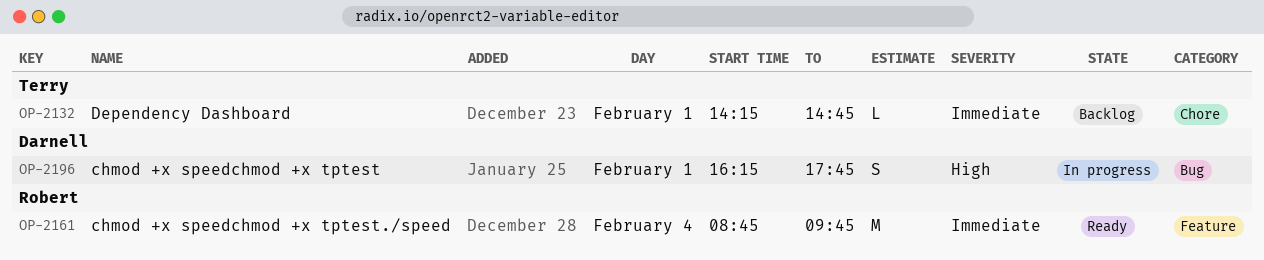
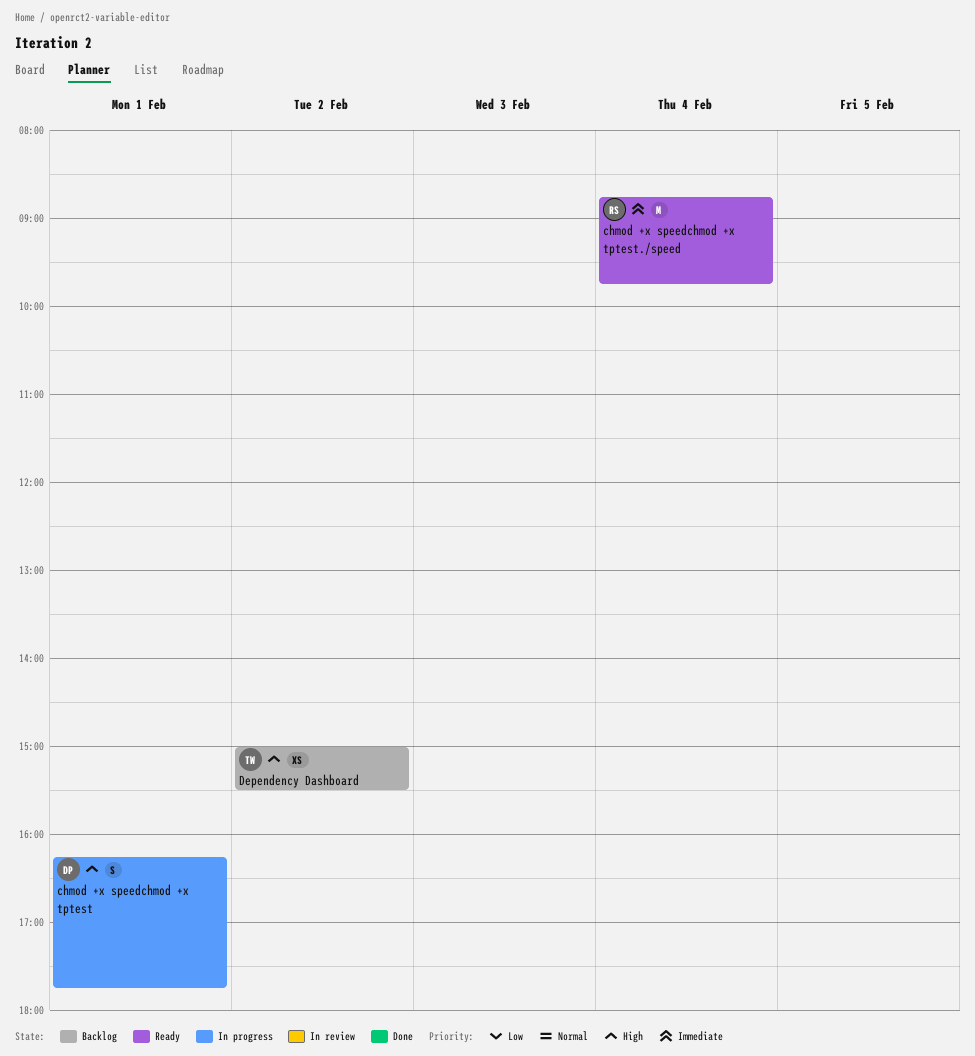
Dependency Dashboard, priority: Immediate -> High
Dependency Dashboard, estimate: L -> XS
Dependency Dashboard, day: Feb 1 -> Feb 2
Dependency Dashboard, begins: 14:15 -> 15:00
Dependency Dashboard, ends: 14:45 -> 15:30

